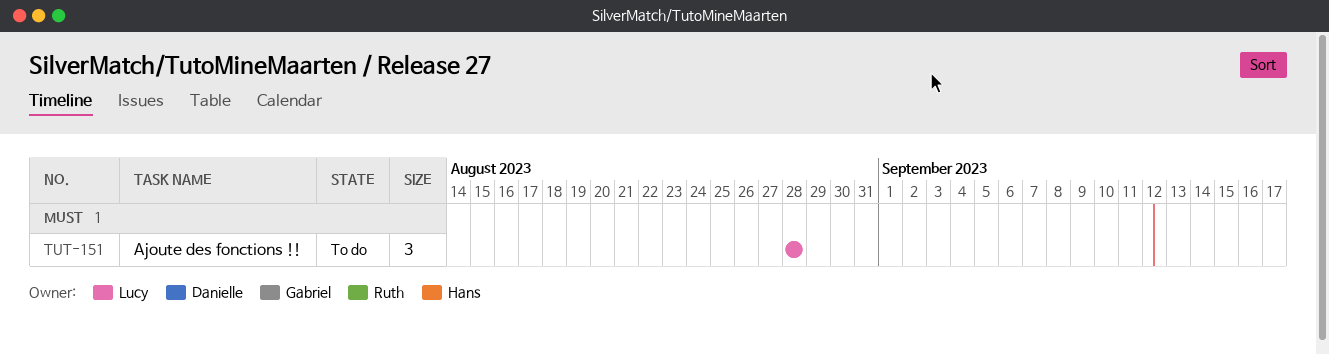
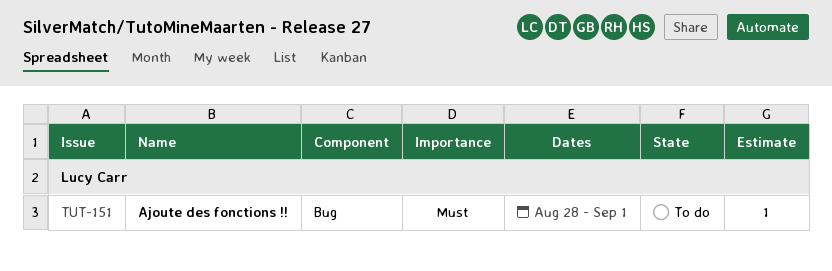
TUT-151, estimate: 3 -> 1
TUT-151, due: Aug 28 -> Sep 1

